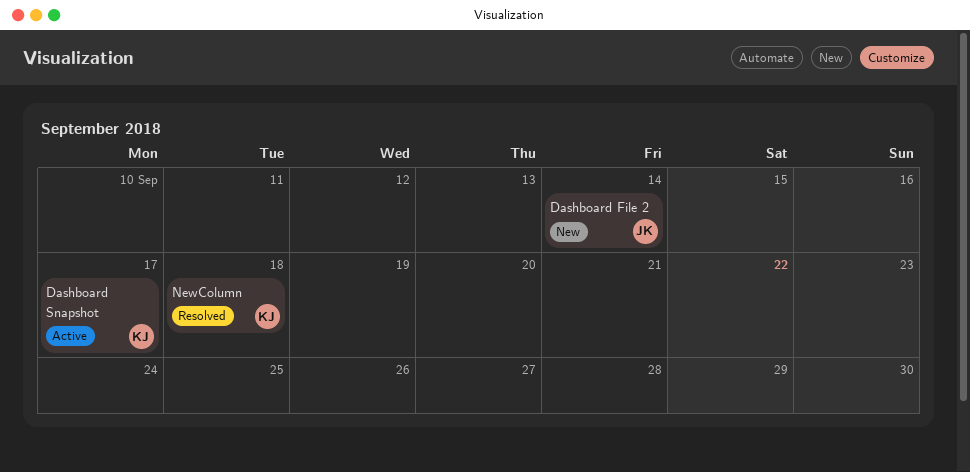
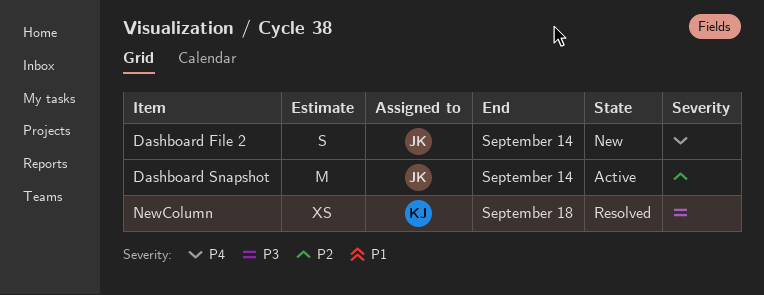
Dashboard Snapshot, owner: KJ -> JK
Dashboard Snapshot, due: Sep 17 -> Sep 14

